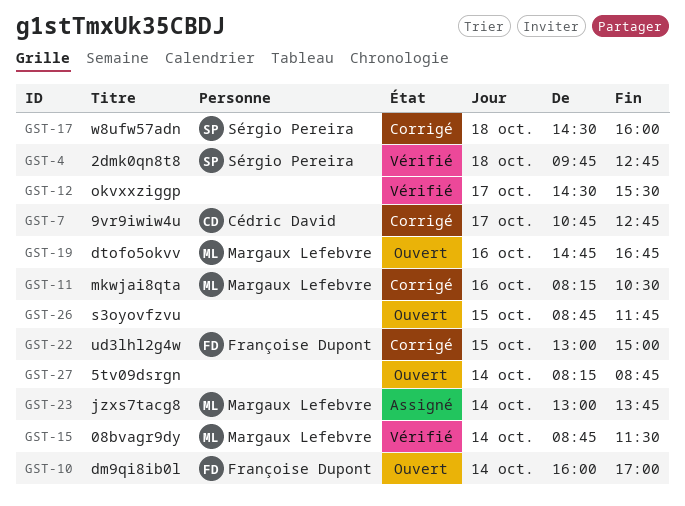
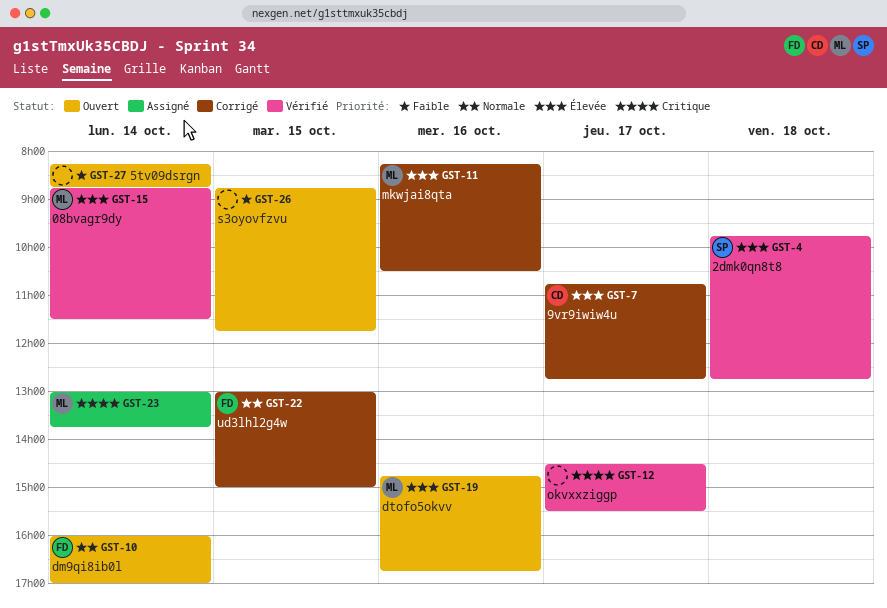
GST-17: present -> none

